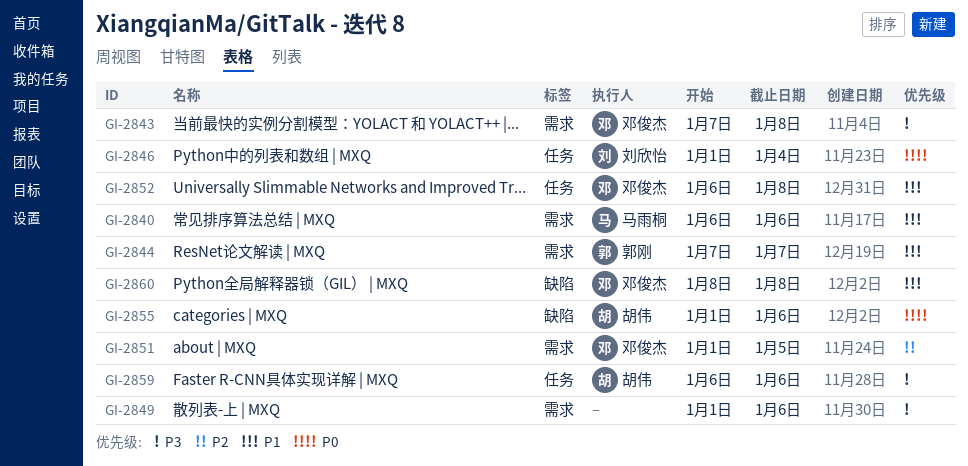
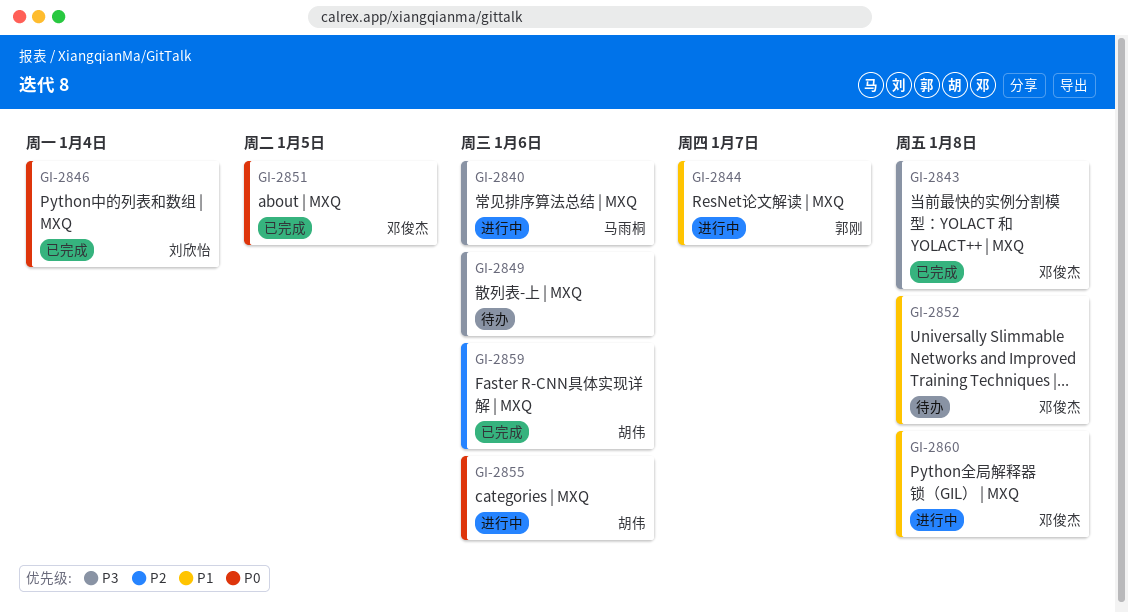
GI-2840, priority: P1 -> P3
GI-2851, priority: P2 -> P0
GI-2859, priority: P3 -> P2

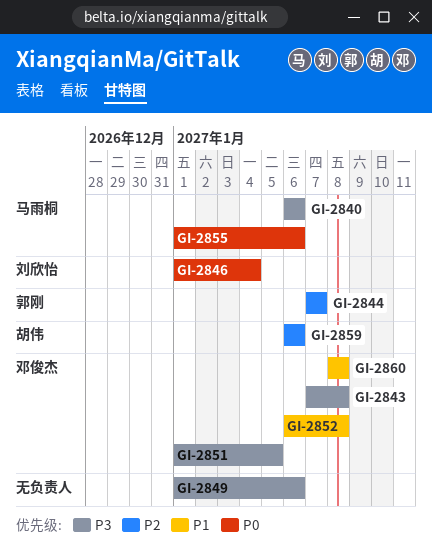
GI-2844, priority: P1 -> P2
GI-2851, priority: P0 -> P3
GI-2855, owner: 胡伟 -> 马雨桐

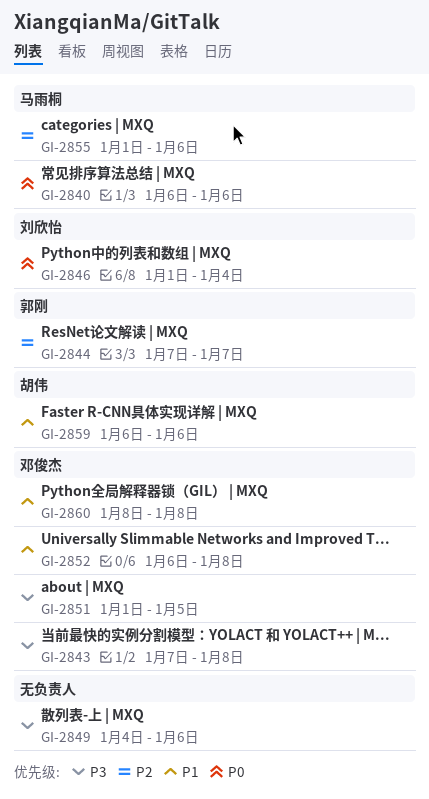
GI-2840, priority: P3 -> P0
GI-2849, start: Jan 1 -> Jan 4
GI-2855, priority: P0 -> P2
GI-2859, priority: P2 -> P1

